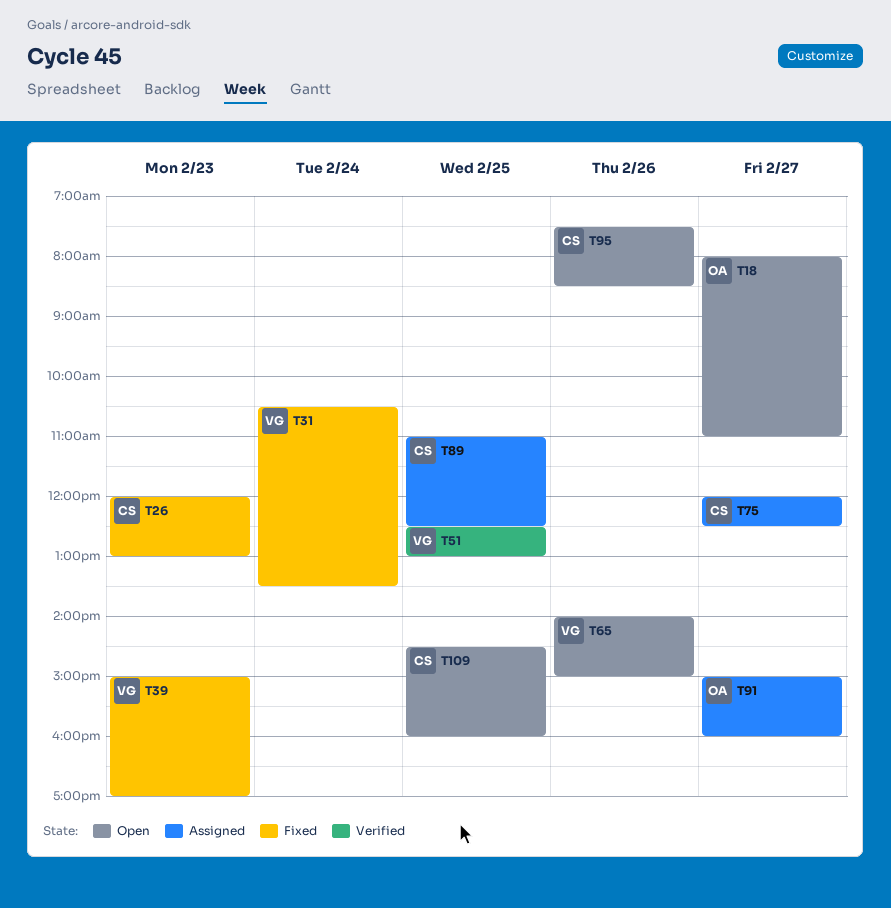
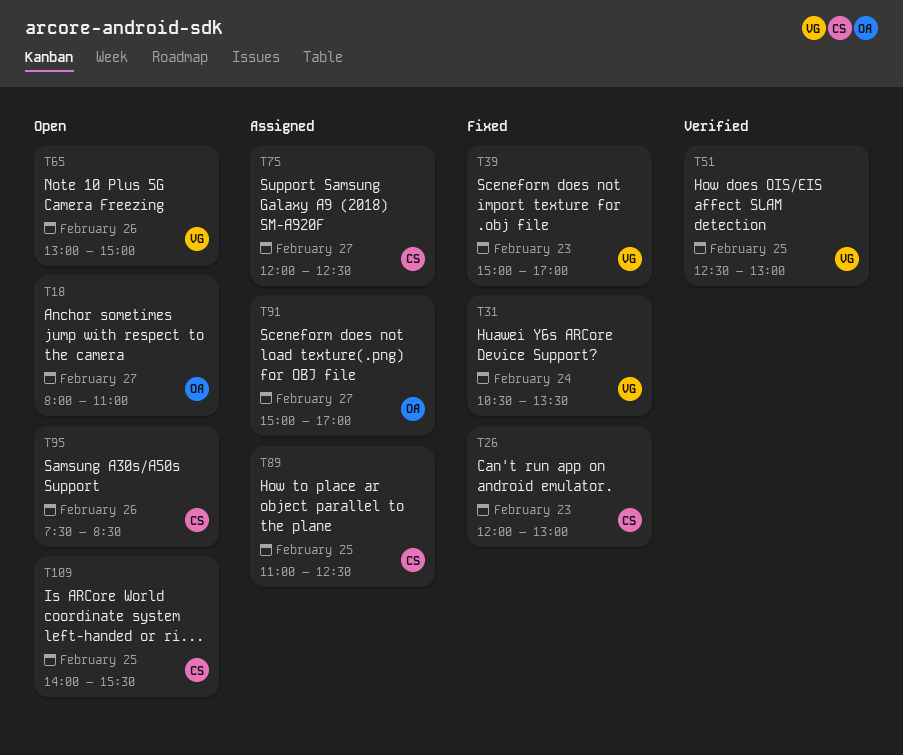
T65, begins: 14:00 -> 13:00
T91, ends: 16:00 -> 17:00
T109, begins: 14:30 -> 14:00
T109, ends: 16:00 -> 15:30

